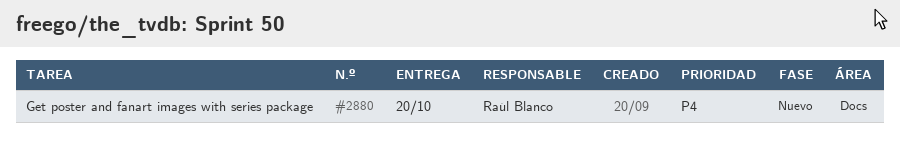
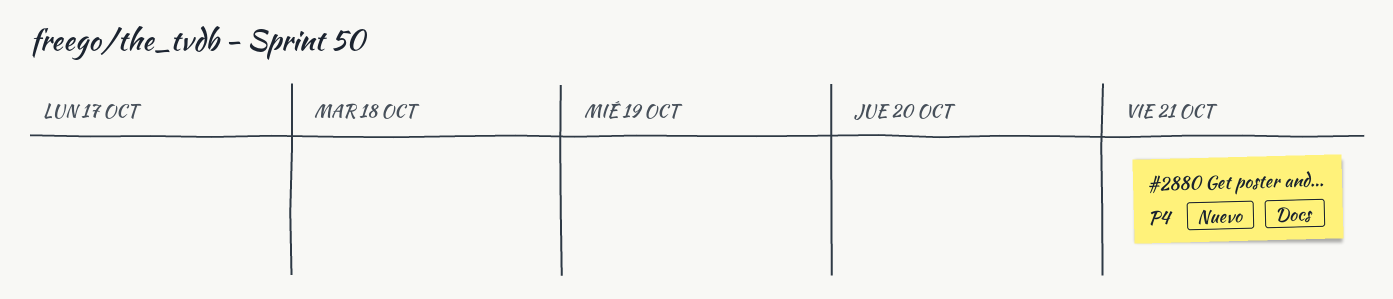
#2880, due: Oct 20 -> Oct 21

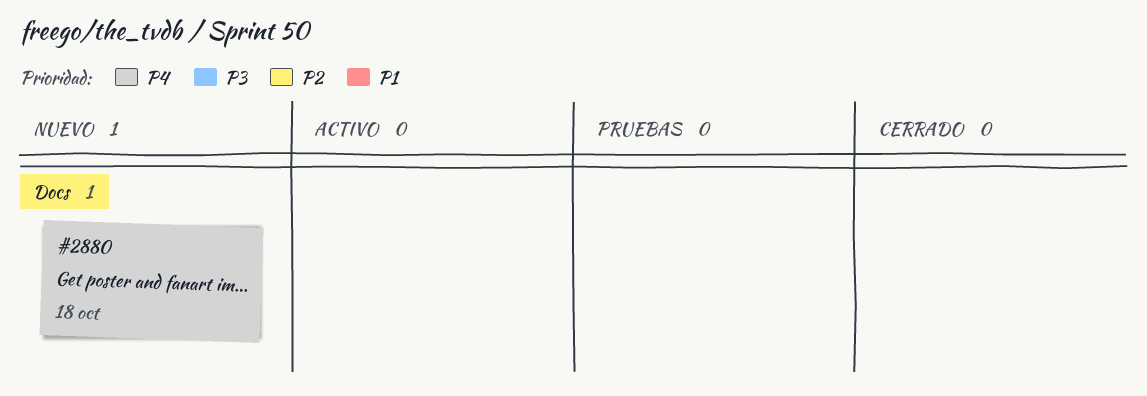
#2880, due: Oct 21 -> Oct 18

